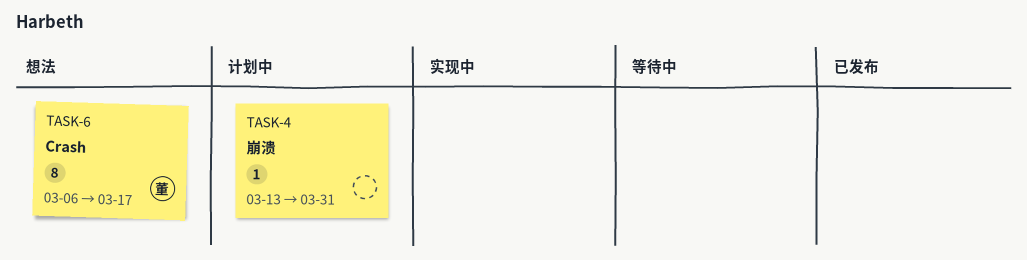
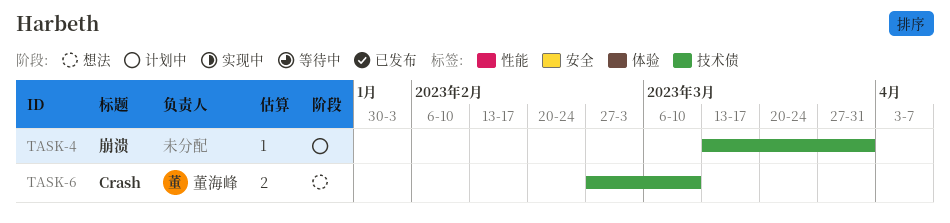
TASK-6, estimate: 8 -> 2
TASK-6, start: Mar 6 -> Feb 27
TASK-6, due: Mar 17 -> Mar 10

